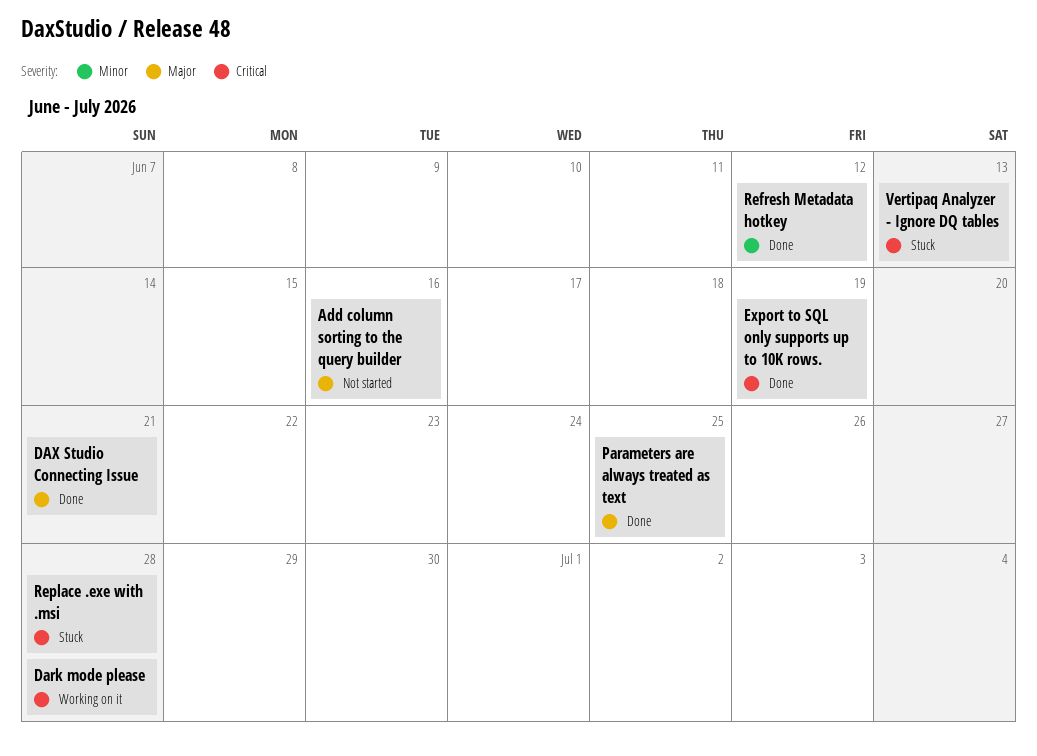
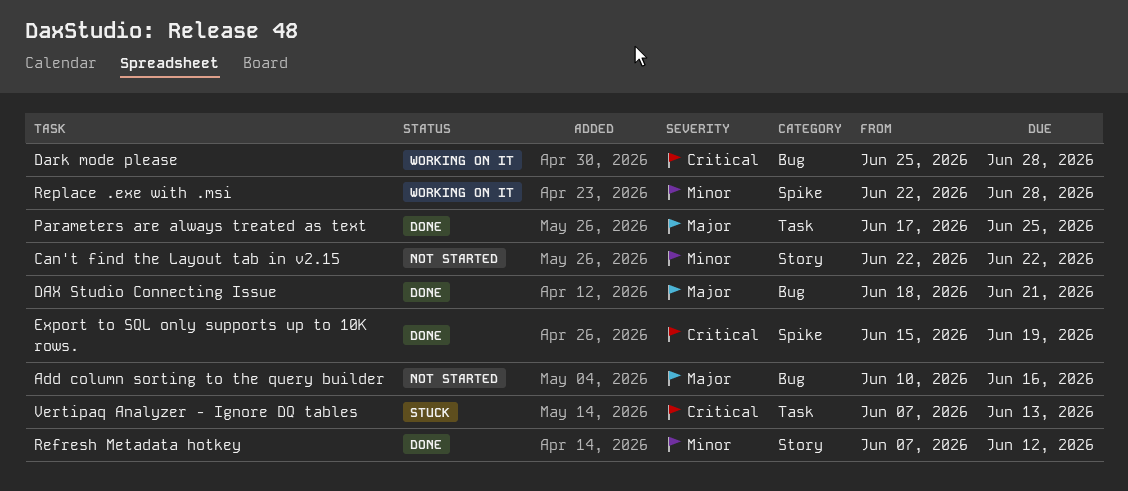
Can't find the Layout tab in v2.15: none -> present
Replace .exe with .msi, status: Stuck -> Working on it
Replace .exe with .msi, priority: Critical -> Minor

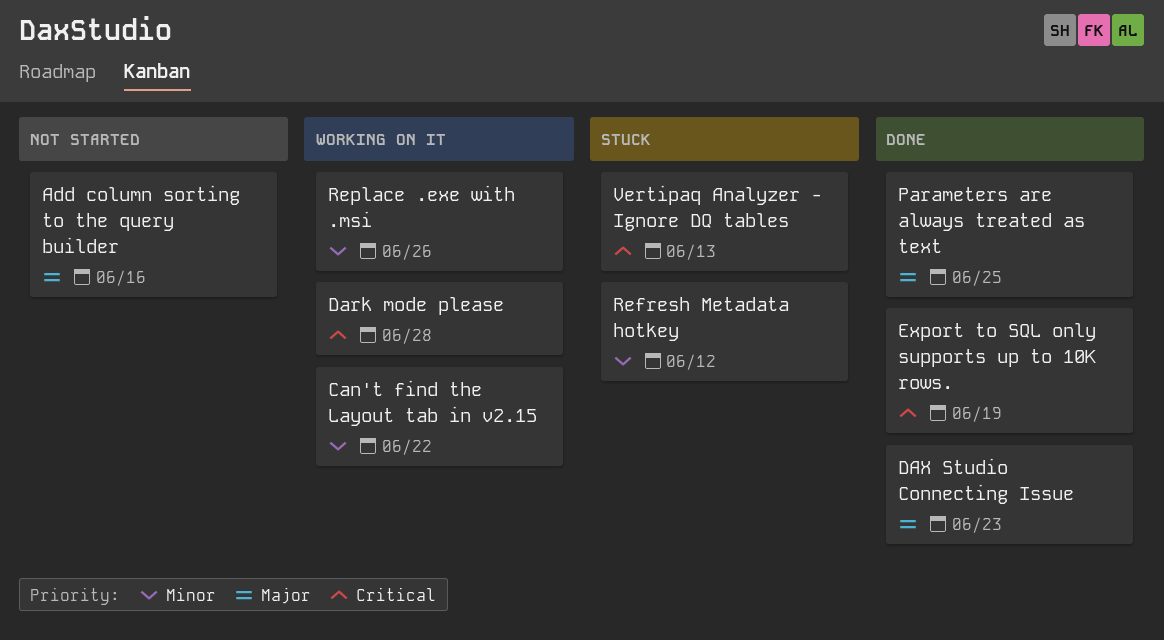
Can't find the Layout tab in v2.15, status: Not started -> Working on it
DAX Studio Connecting Issue, due: Jun 21 -> Jun 23
Refresh Metadata hotkey, status: Done -> Stuck
Replace .exe with .msi, due: Jun 28 -> Jun 26

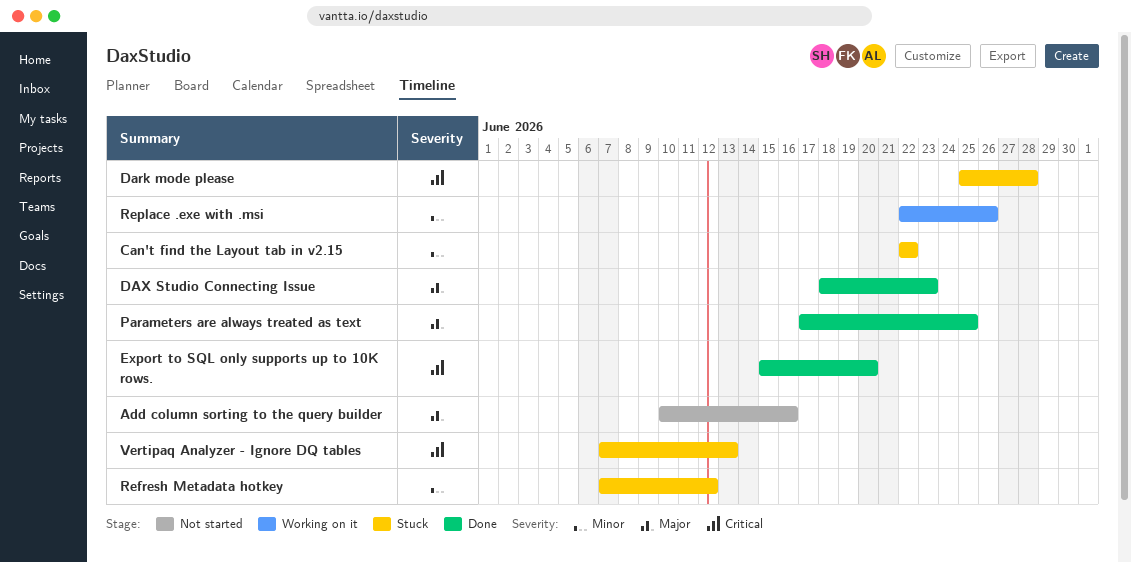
Can't find the Layout tab in v2.15, status: Working on it -> Stuck
Dark mode please, status: Working on it -> Stuck
Export to SQL only supports up to 10K rows., due: Jun 19 -> Jun 20

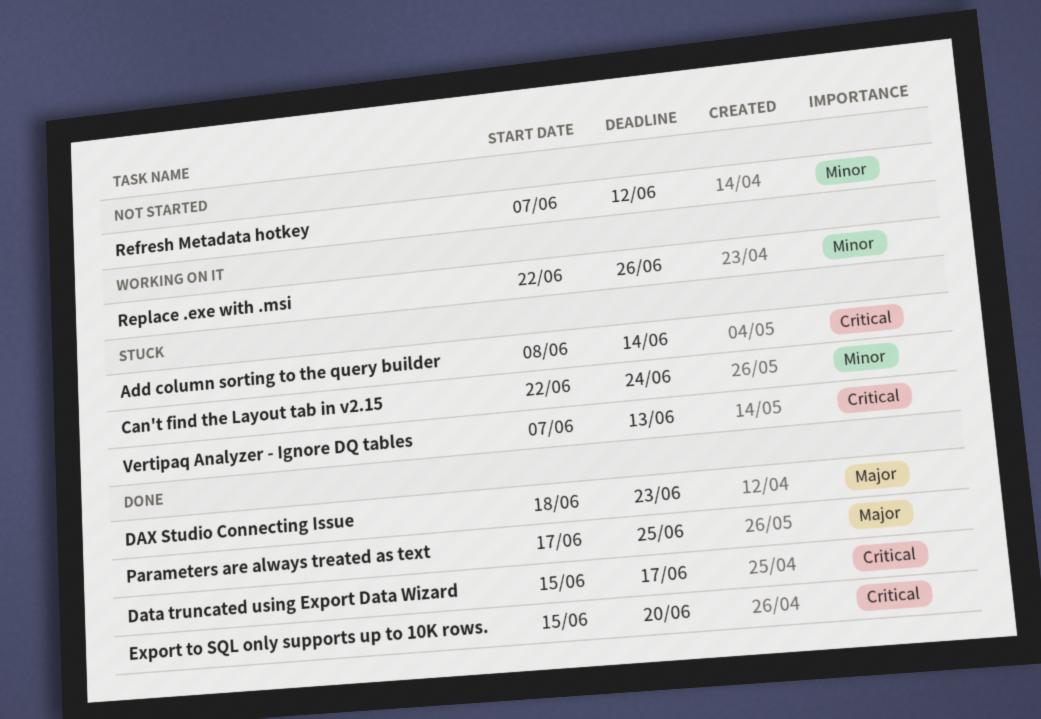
Add column sorting to the query builder, status: Not started -> Stuck
Add column sorting to the query builder, priority: Major -> Critical
Add column sorting to the query builder, start: Jun 10 -> Jun 8
Add column sorting to the query builder, due: Jun 16 -> Jun 14
Can't find the Layout tab in v2.15, due: Jun 22 -> Jun 24
Dark mode please: present -> none
Data truncated using Export Data Wizard: none -> present
Refresh Metadata hotkey, status: Stuck -> Not started

